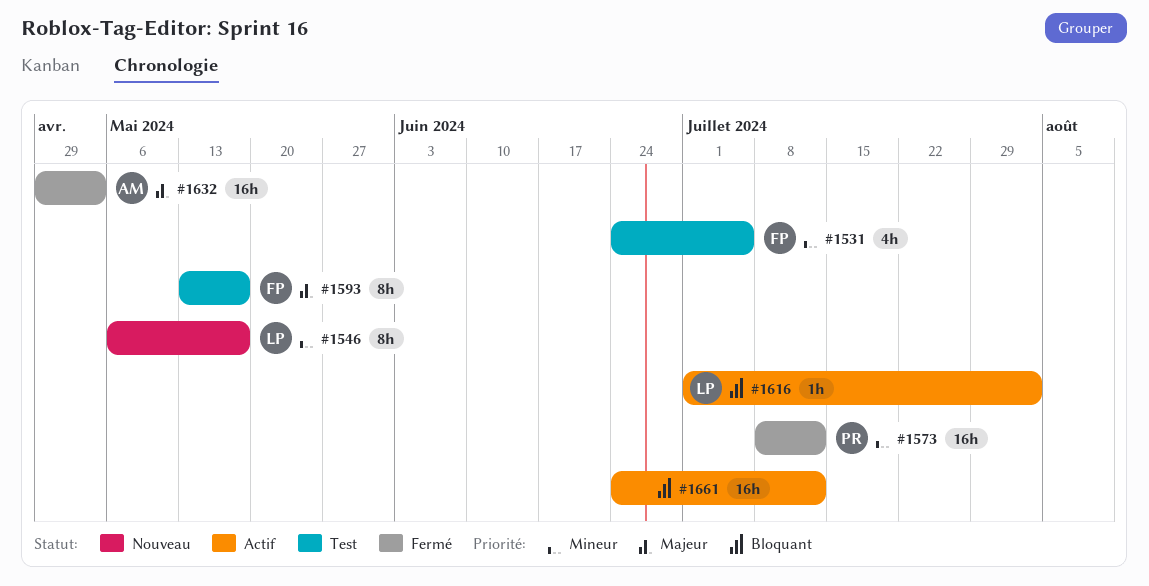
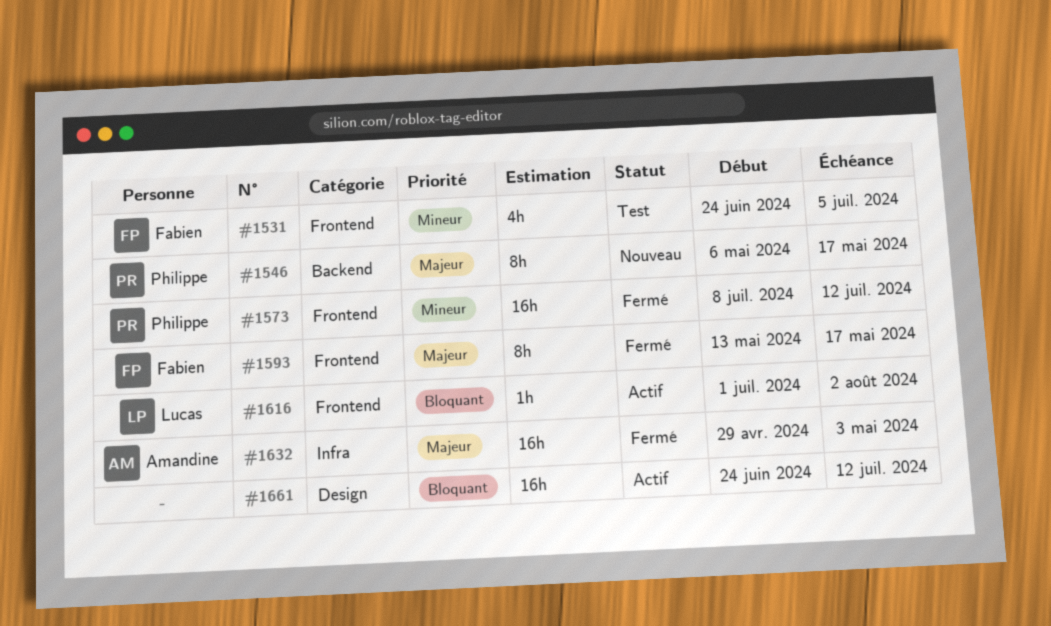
#1546, owner: Lucas -> Philippe
#1546, priority: Mineur -> Majeur
#1593, status: Test -> Fermé

